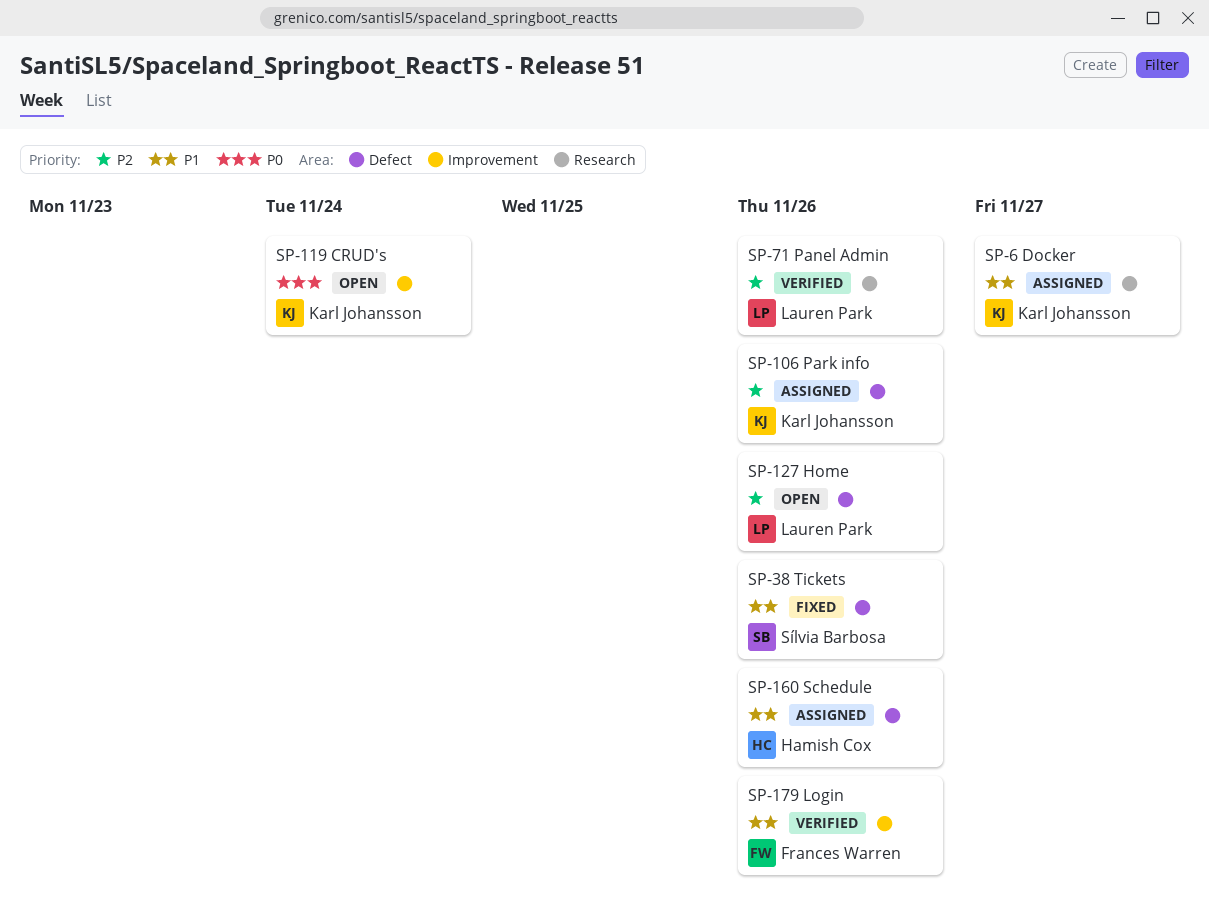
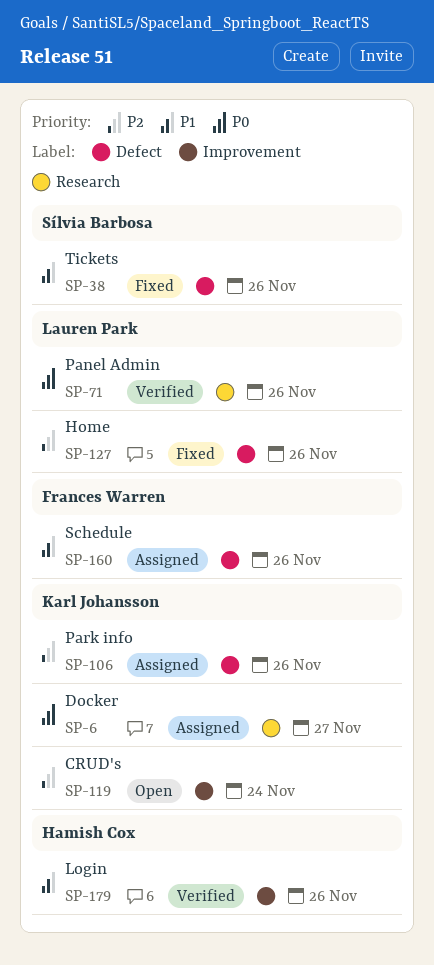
SP-6, priority: P1 -> P0
SP-71, priority: P2 -> P0
SP-119, priority: P0 -> P2
SP-127, status: Open -> Fixed
SP-160, owner: Hamish Cox -> Frances Warren
SP-179, owner: Frances Warren -> Hamish Cox

